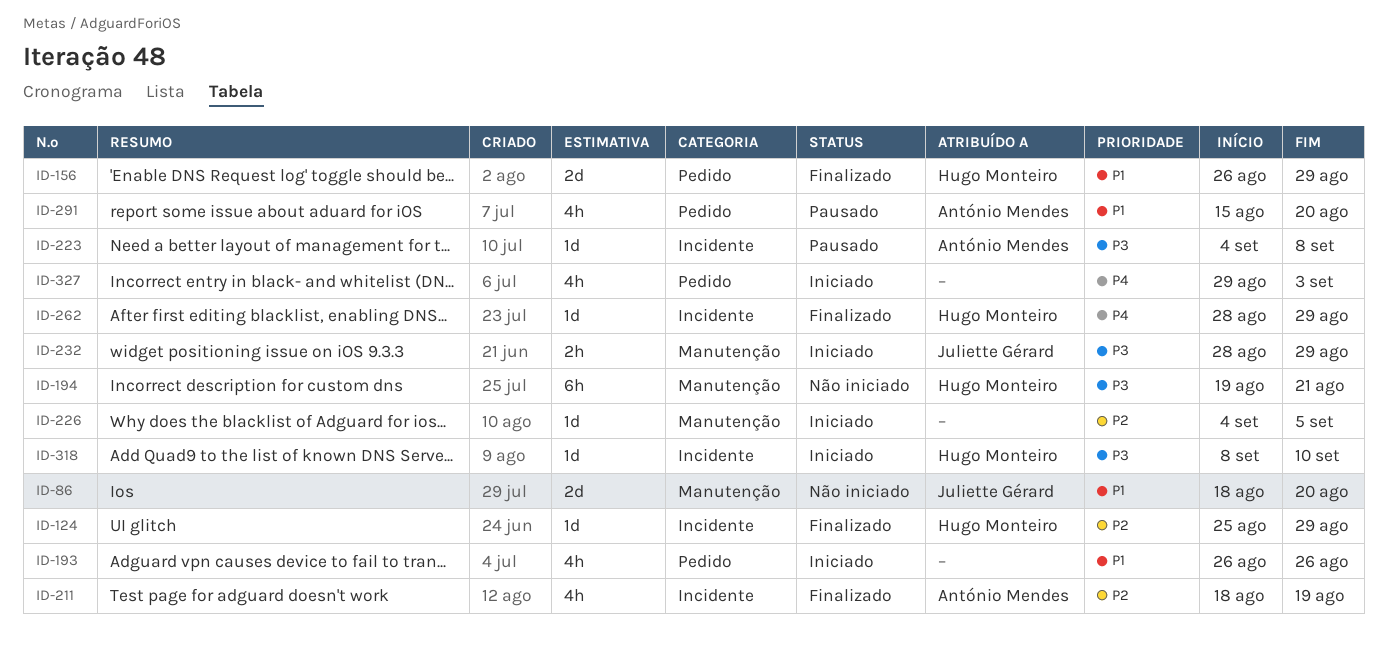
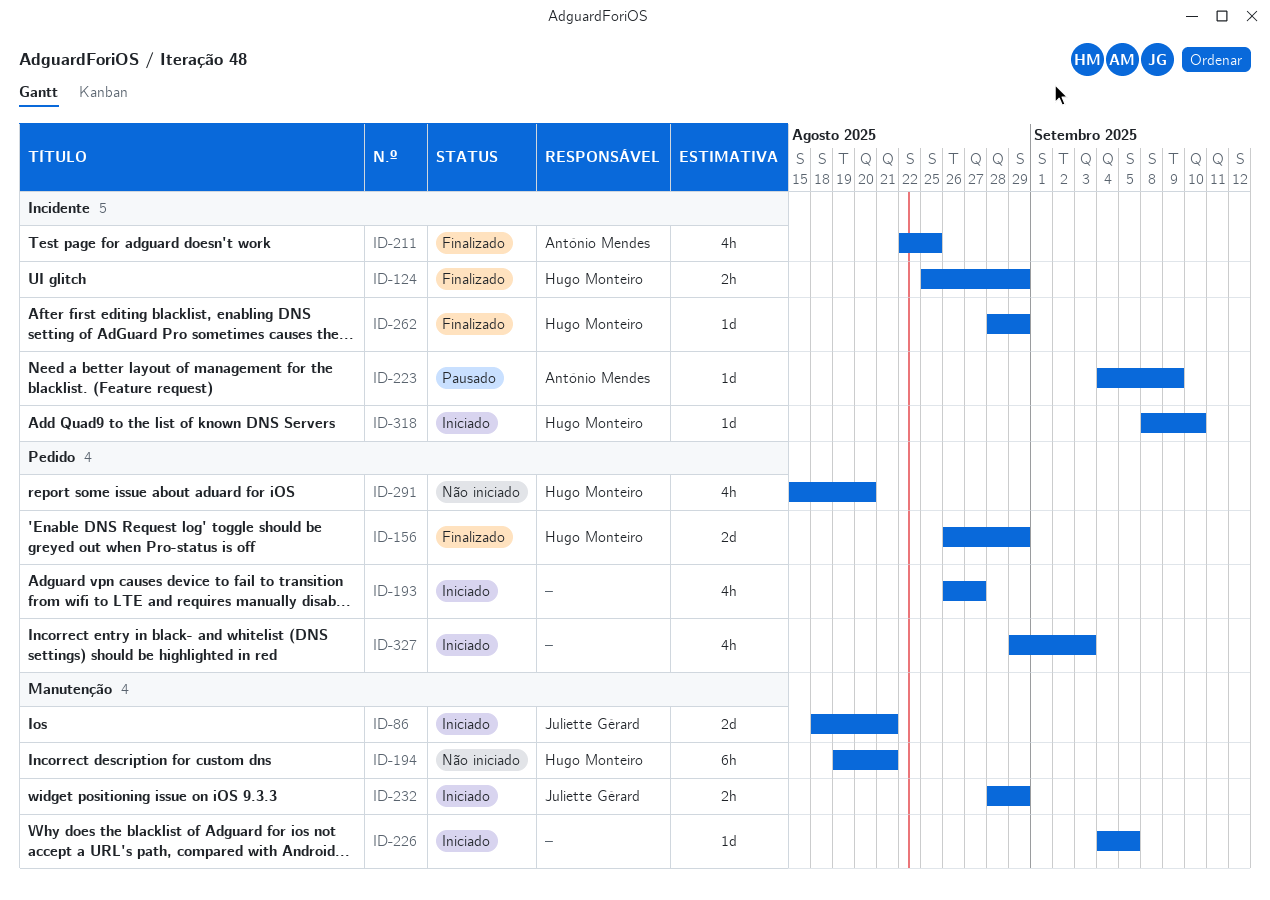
ID-86, status: Não iniciado -> Iniciado
ID-86, due: Aug 20 -> Aug 21
ID-124, estimate: 1d -> 2h
ID-193, due: Aug 26 -> Aug 27
ID-211, start: Aug 18 -> Aug 22
ID-211, due: Aug 19 -> Aug 25
ID-223, due: Sep 8 -> Sep 9
ID-291, status: Pausado -> Não iniciado
ID-291, owner: António Mendes -> Hugo Monteiro

